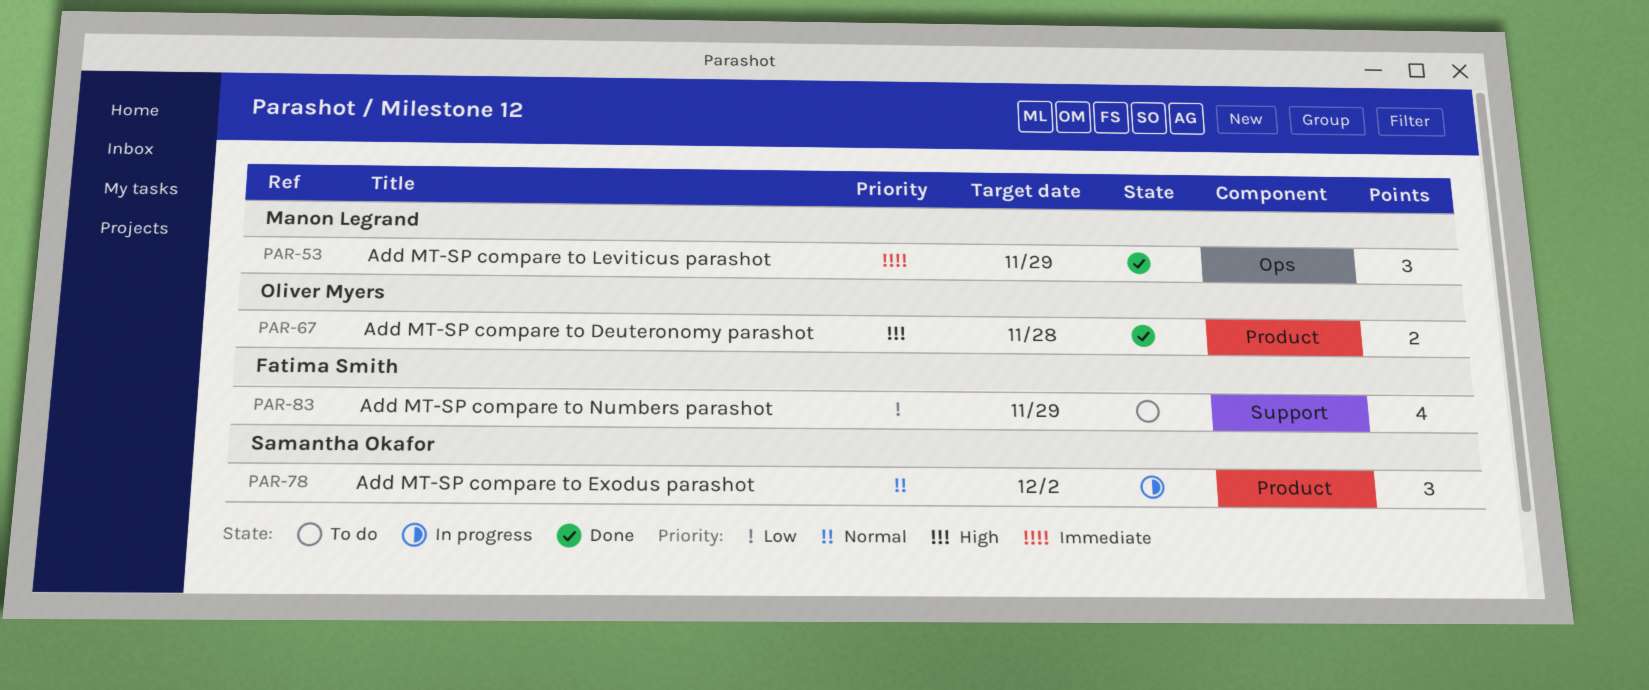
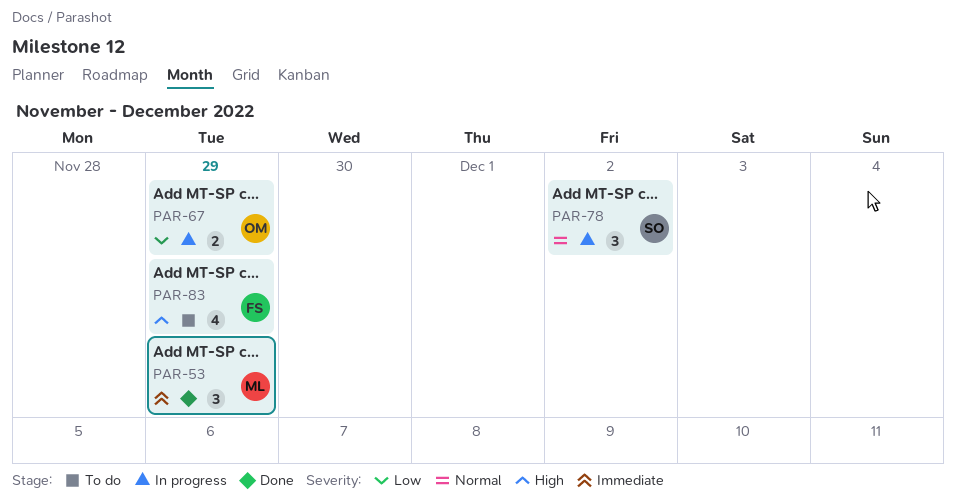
PAR-67, status: Done -> In progress
PAR-67, priority: High -> Low
PAR-67, due: Nov 28 -> Nov 29
PAR-83, priority: Low -> High

